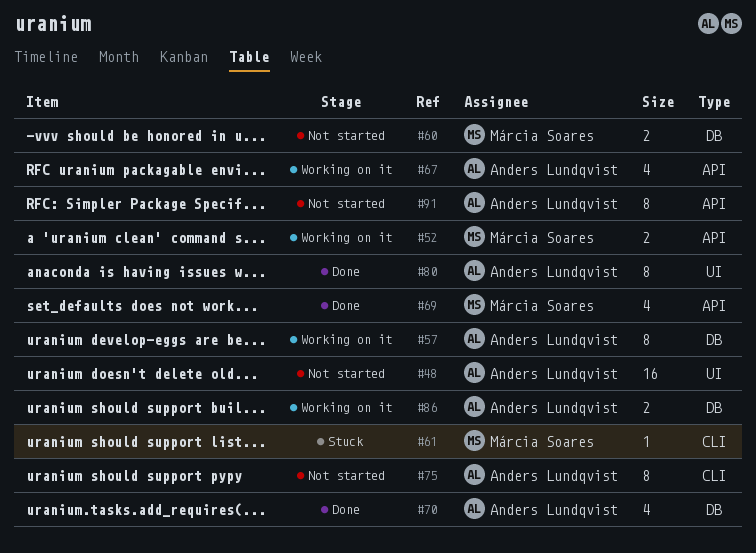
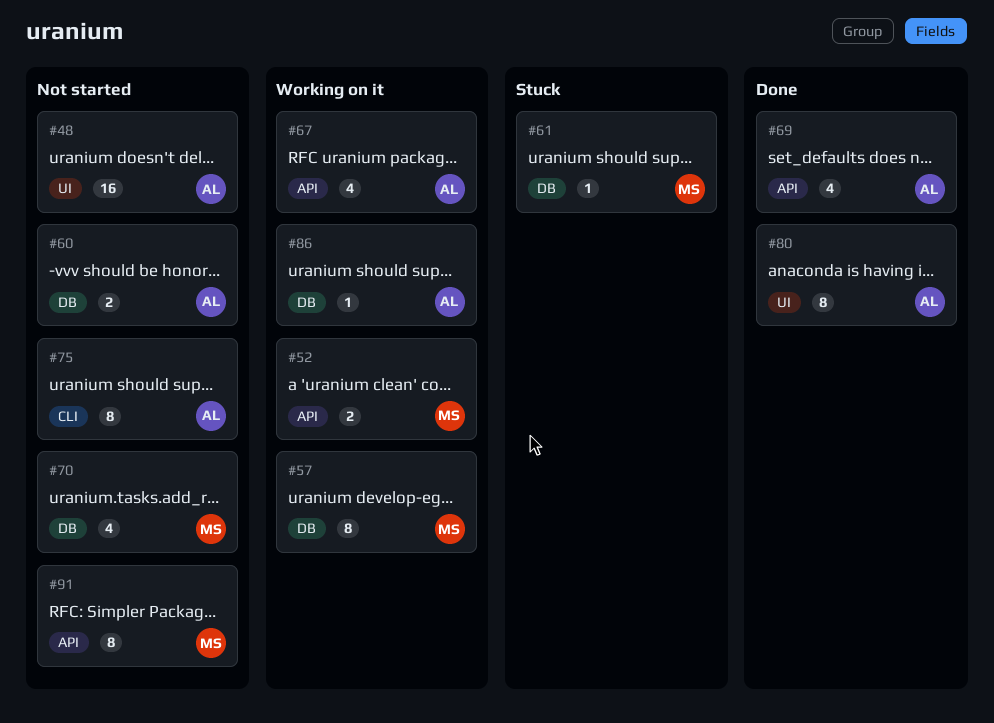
#57, owner: Anders Lundqvist -> Márcia Soares
#60, owner: Márcia Soares -> Anders Lundqvist
#61, label: CLI -> DB
#69, owner: Márcia Soares -> Anders Lundqvist
#70, status: Done -> Not started
#70, owner: Anders Lundqvist -> Márcia Soares
#86, estimate: 2 -> 1
#91, owner: Anders Lundqvist -> Márcia Soares

